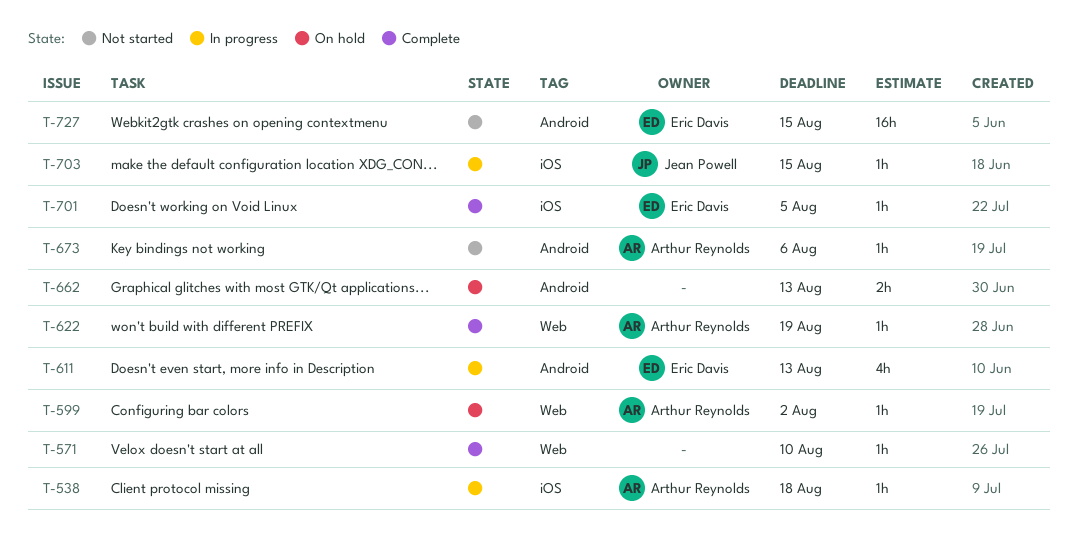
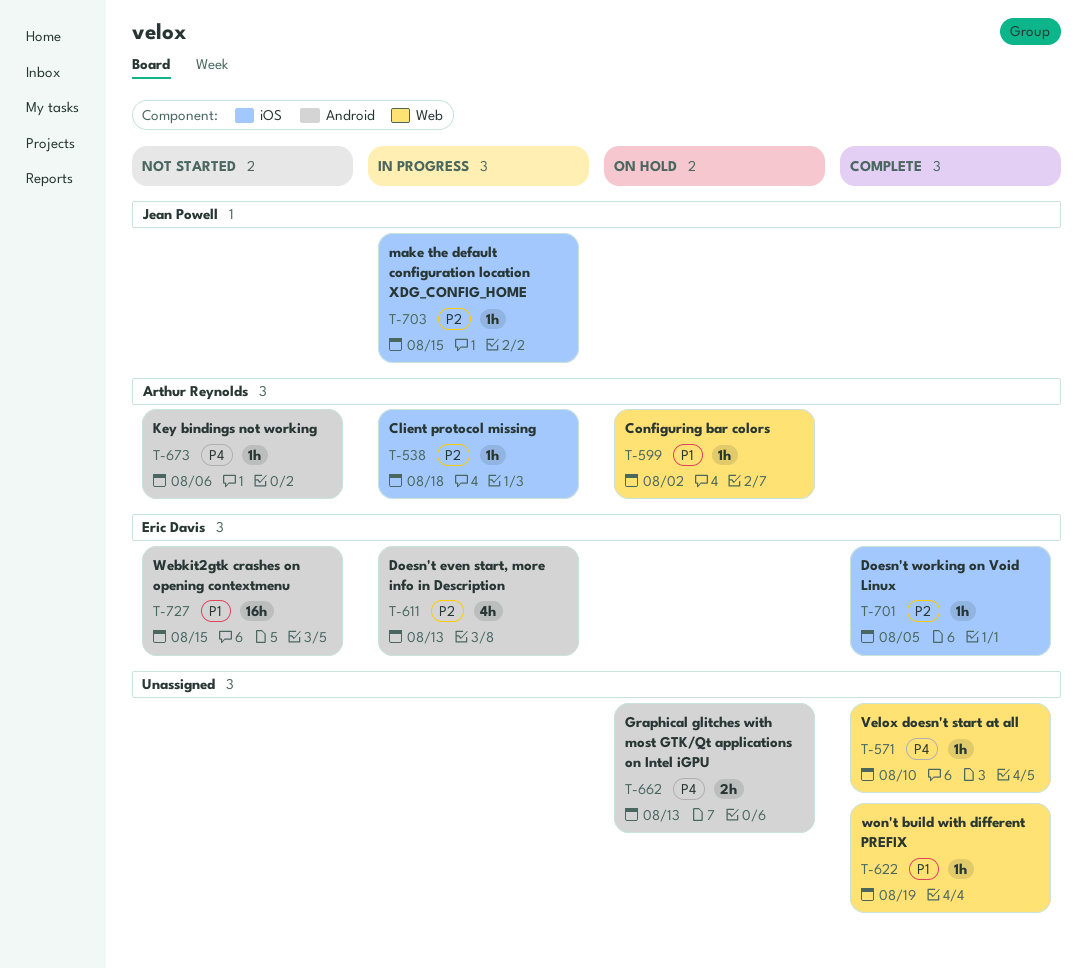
T-622, owner: Arthur Reynolds -> none

